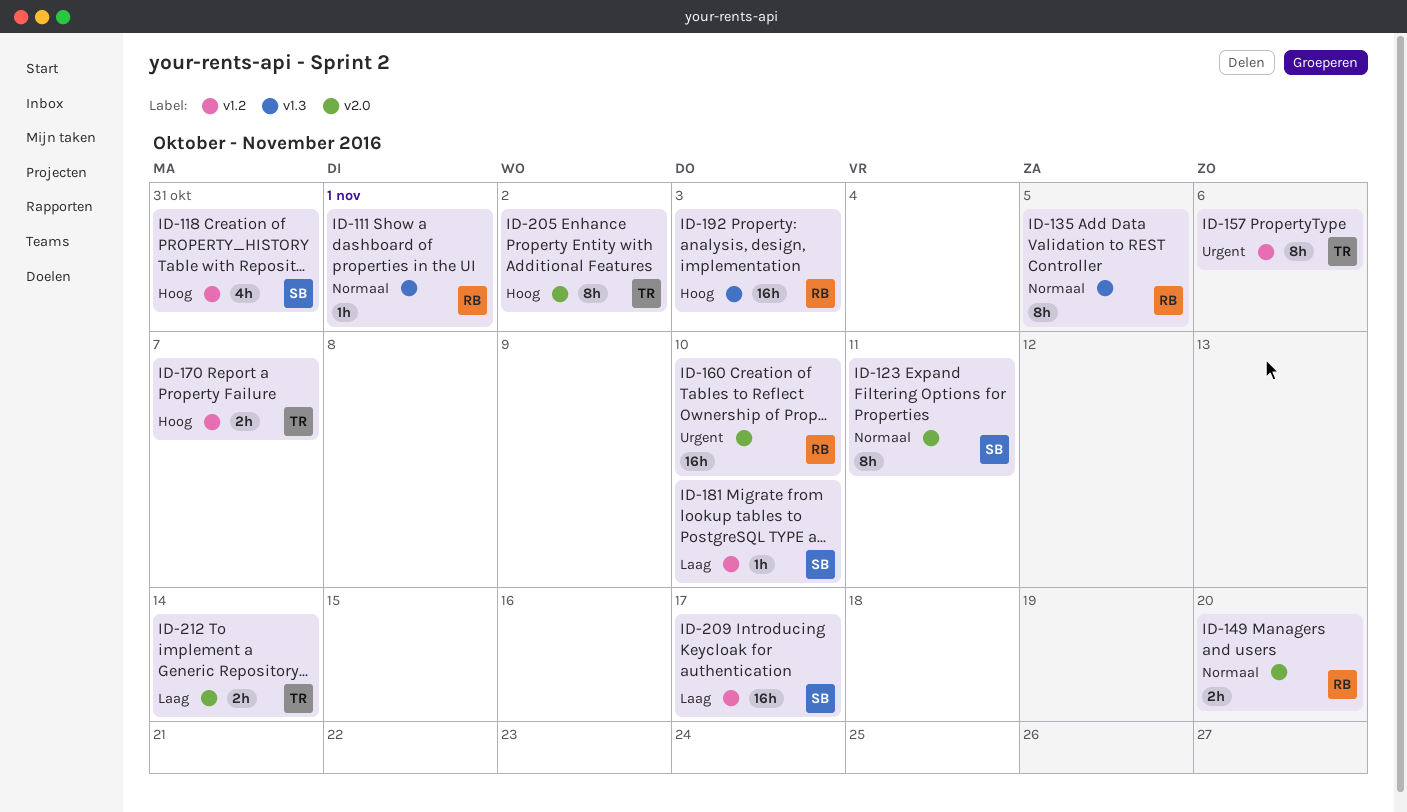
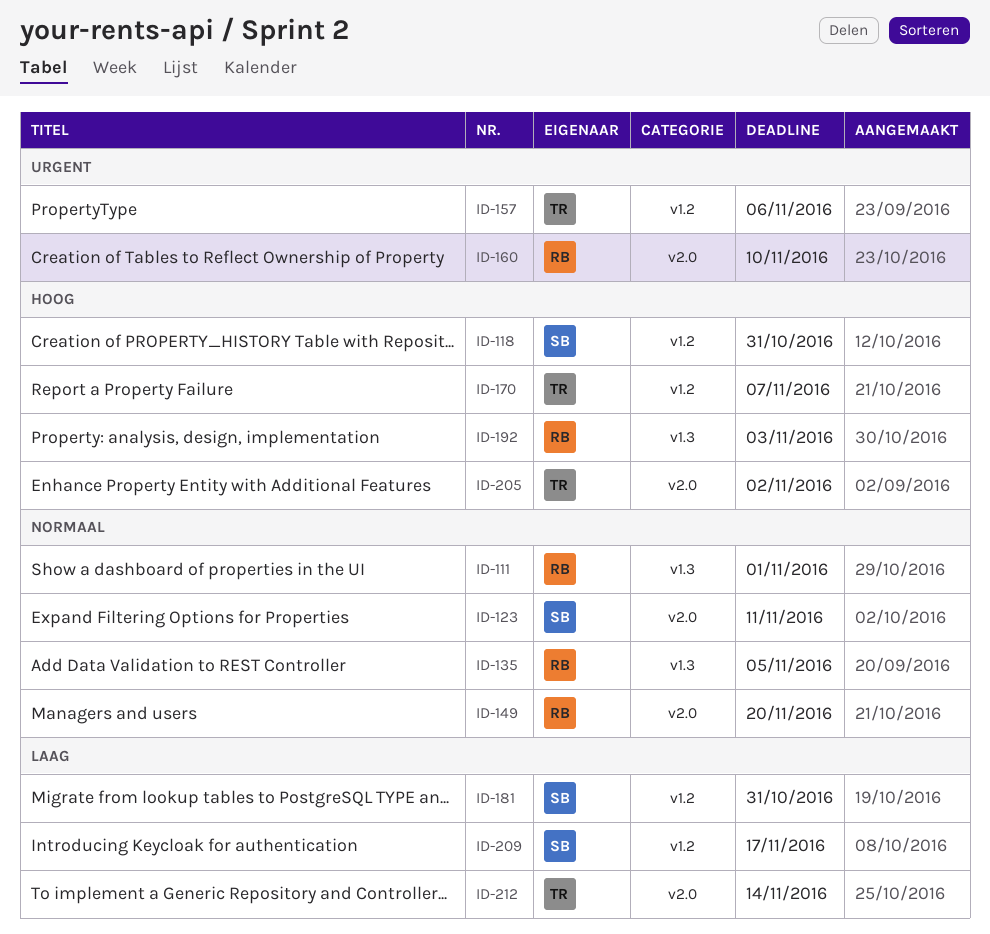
ID-181, due: Nov 10 -> Oct 31

